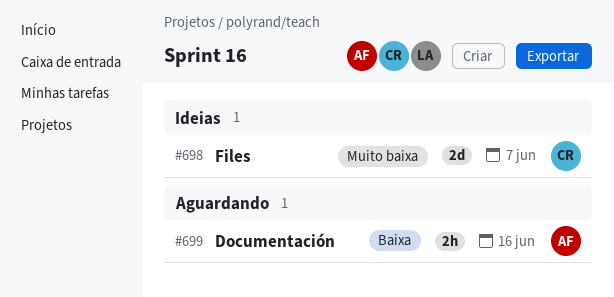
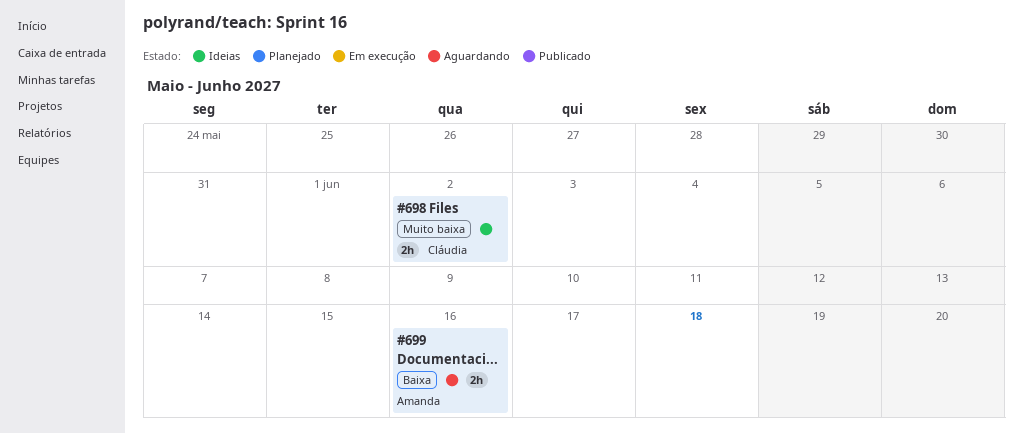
#698, estimate: 2d -> 2h
#698, due: Jun 7 -> Jun 2

